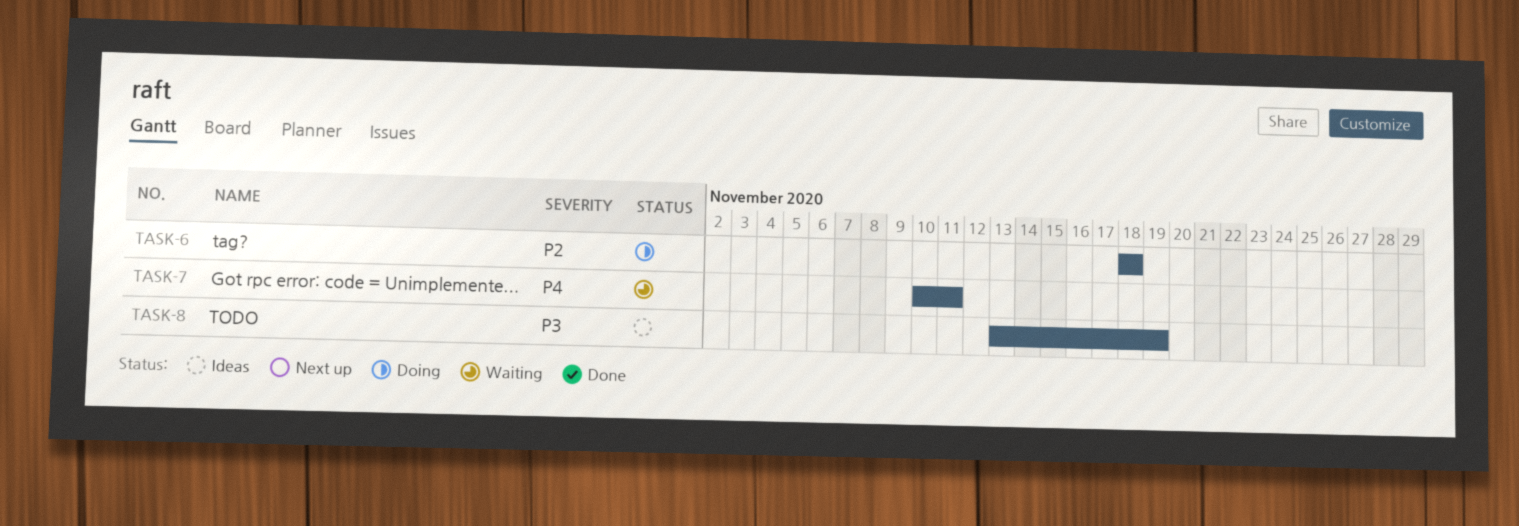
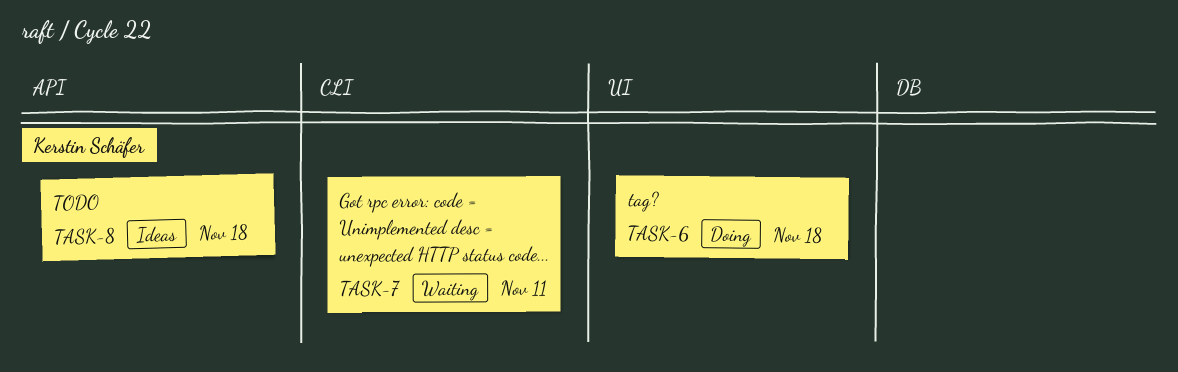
TASK-8, due: Nov 19 -> Nov 18

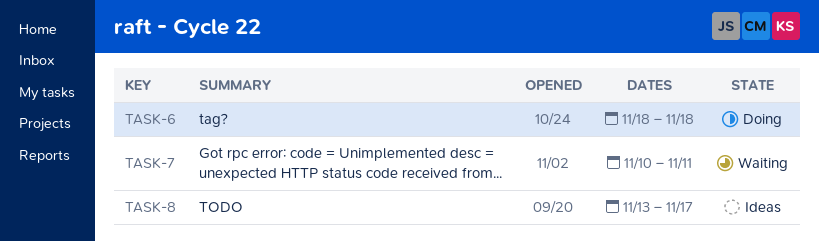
TASK-8, due: Nov 18 -> Nov 17

